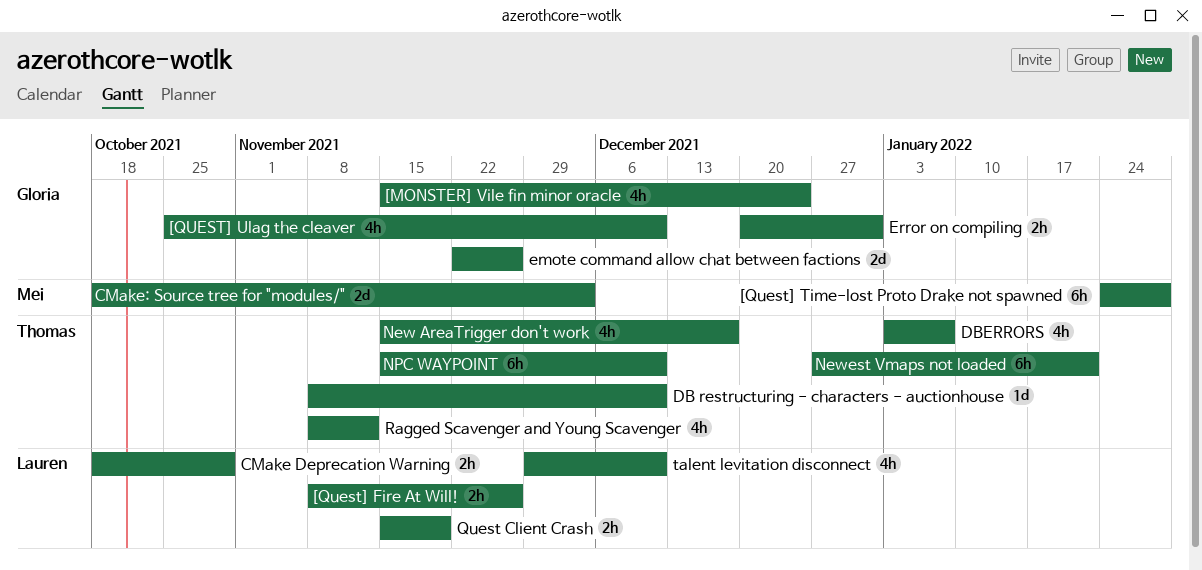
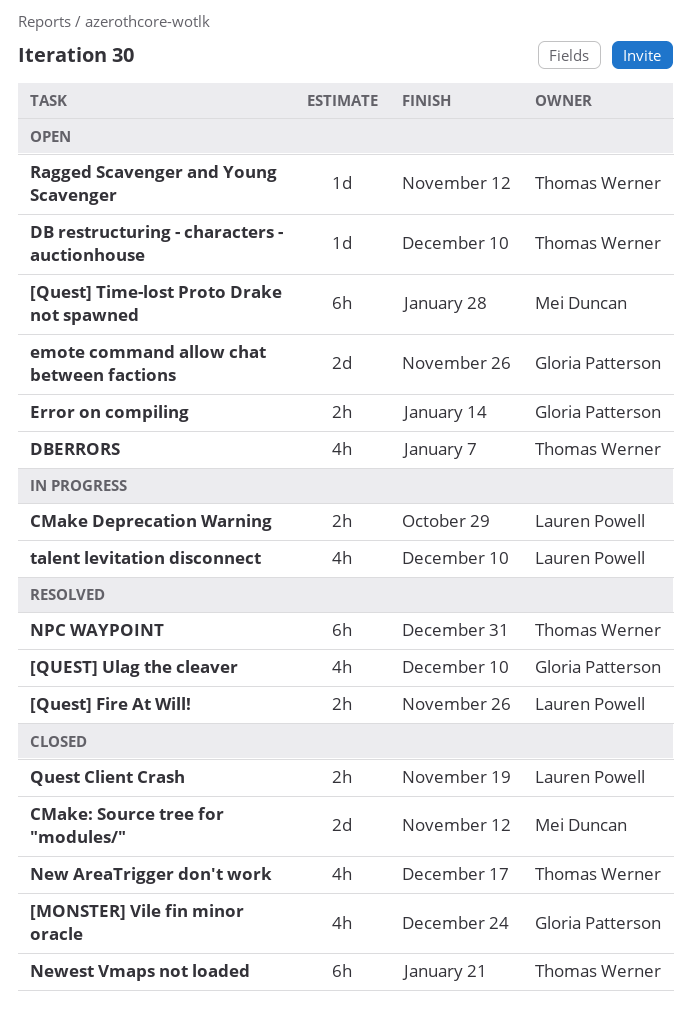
CMake: Source tree for "modules/", due: Dec 3 -> Nov 12
Error on compiling, due: Dec 31 -> Jan 14
NPC WAYPOINT, due: Dec 10 -> Dec 31
Ragged Scavenger and Young Scavenger, estimate: 4h -> 1d

